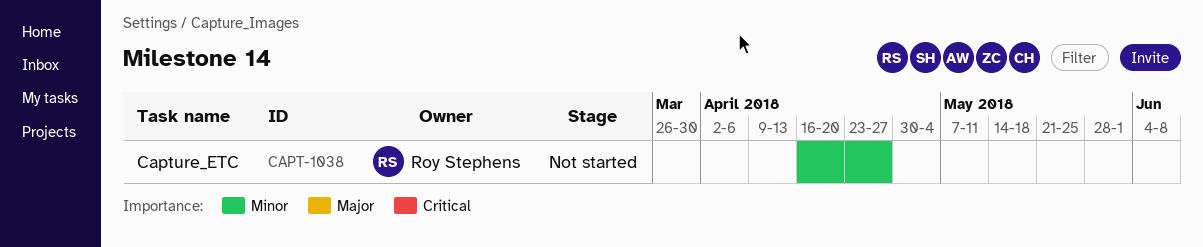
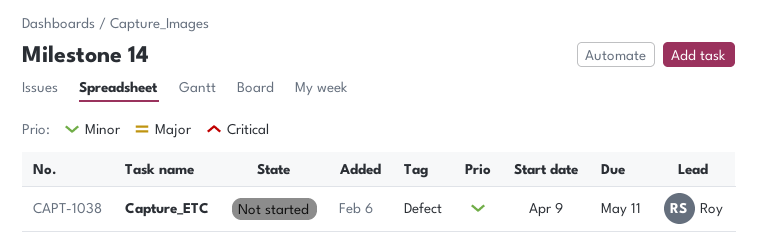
CAPT-1038, start: Apr 16 -> Apr 9
CAPT-1038, due: Apr 27 -> May 11

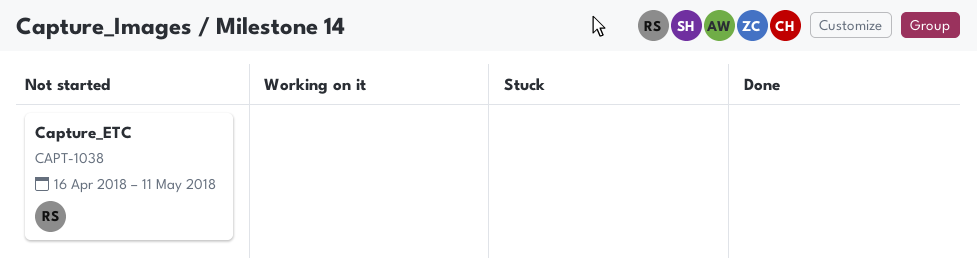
CAPT-1038, start: Apr 9 -> Apr 16

